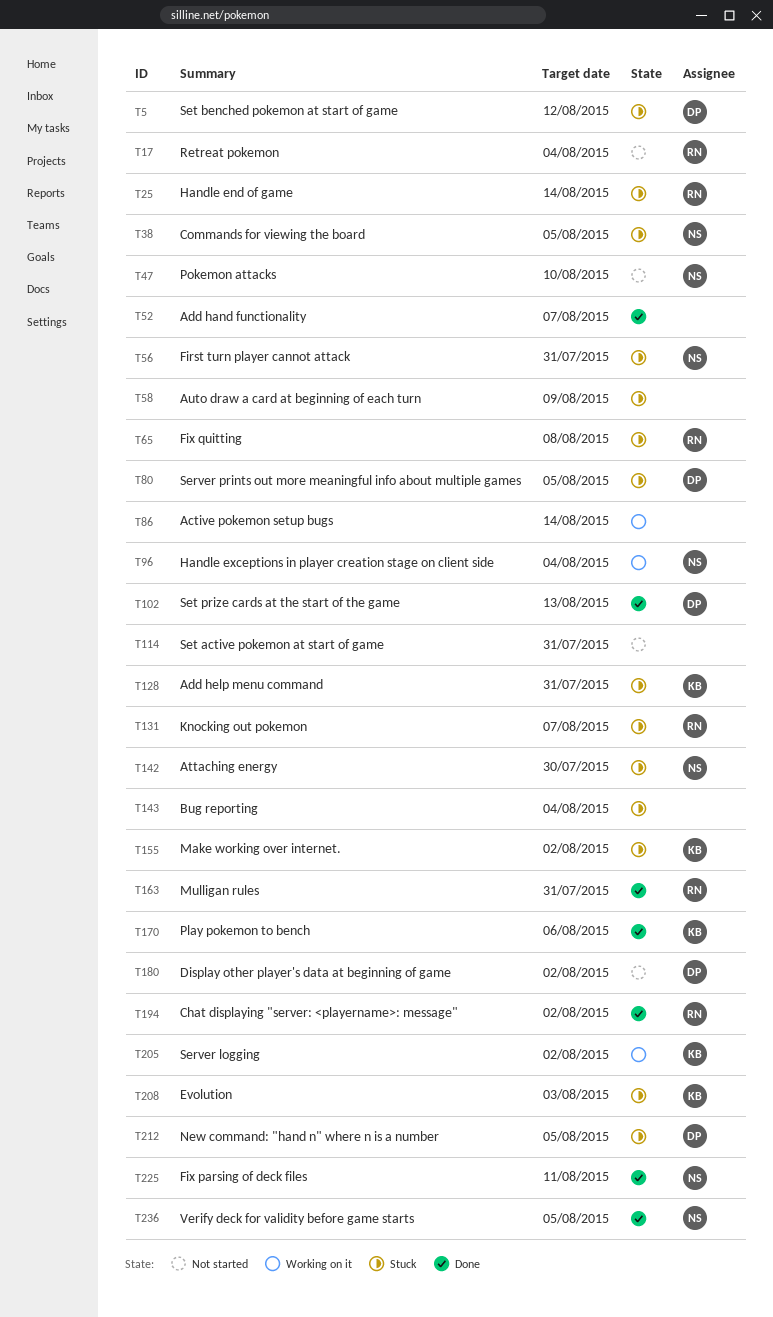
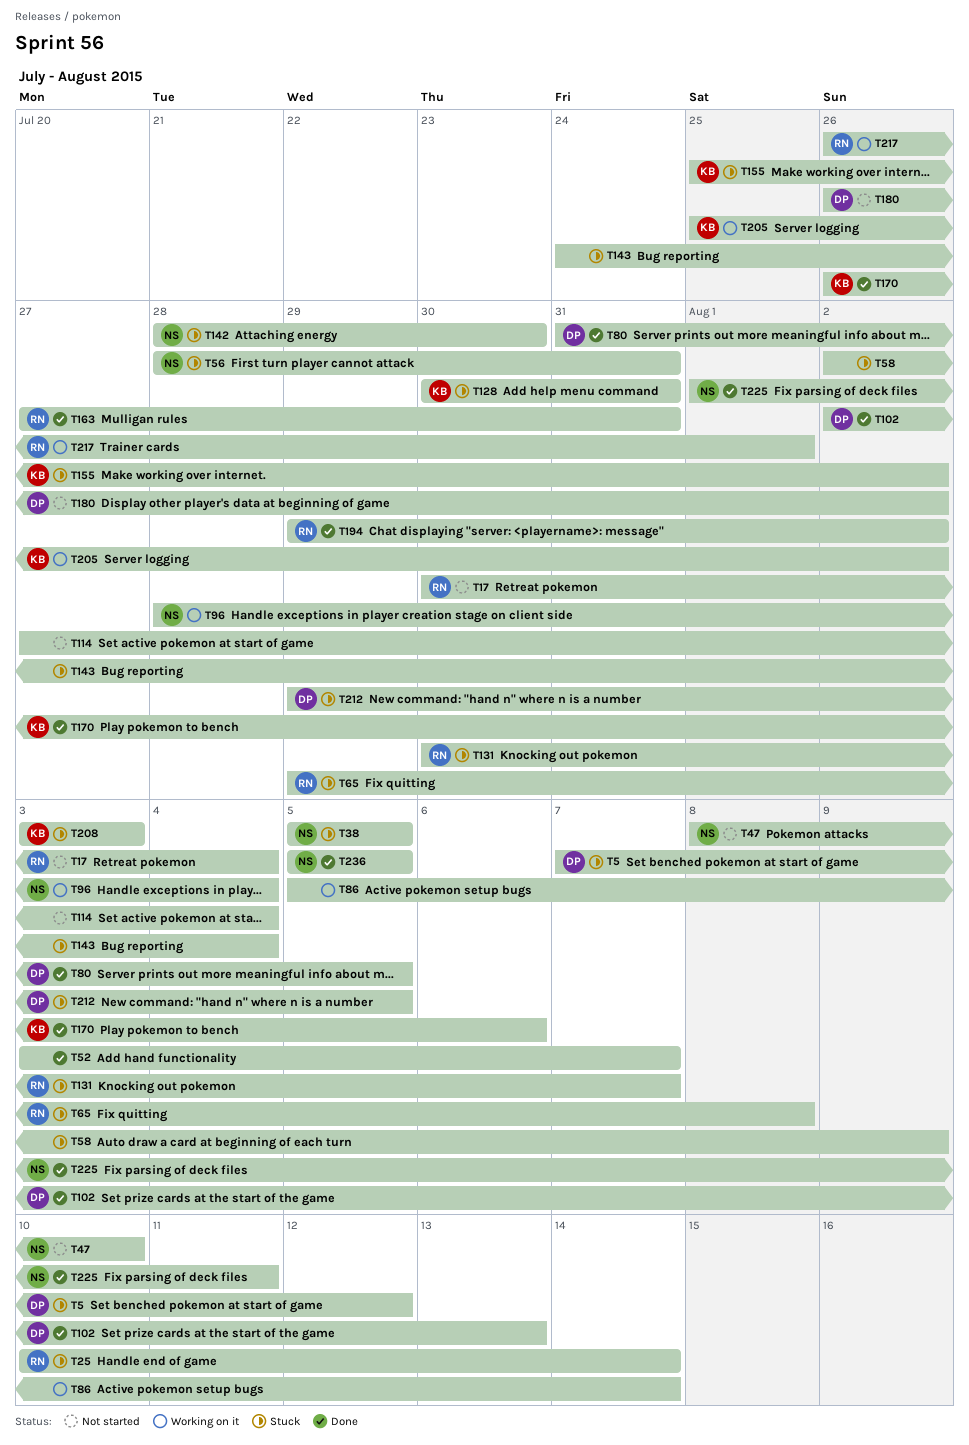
T80, status: Stuck -> Done
T114, due: Jul 31 -> Aug 4
T217: none -> present

